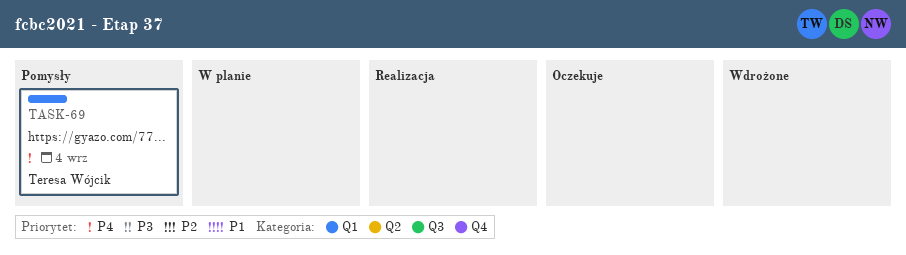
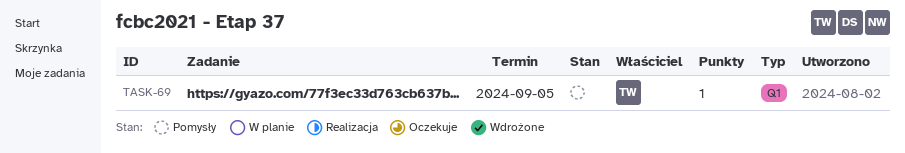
TASK-69, due: Sep 4 -> Sep 5

